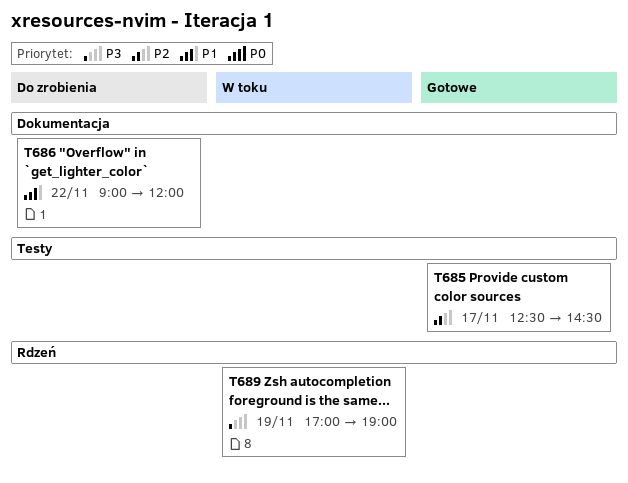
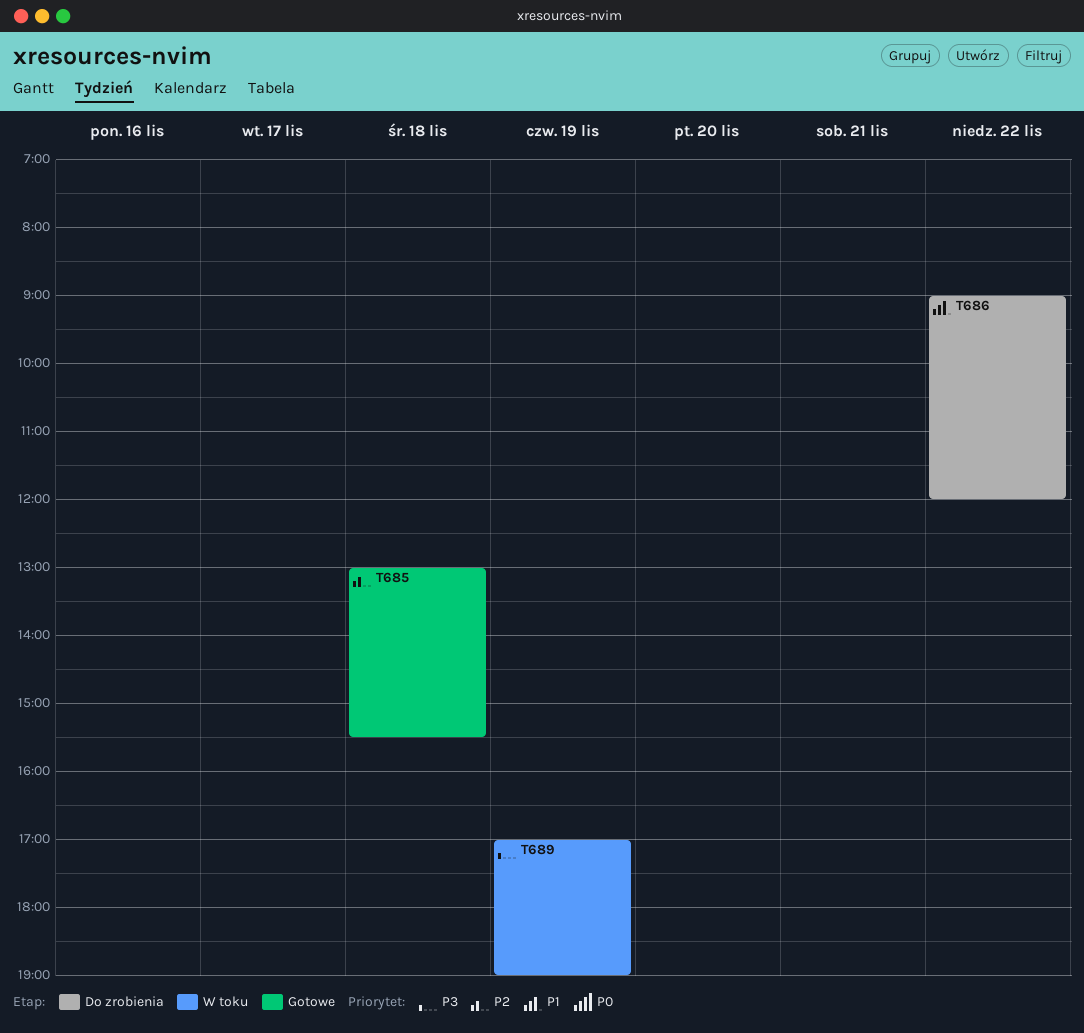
T685, day: Nov 17 -> Nov 18
T685, begins: 12:30 -> 13:00
T685, ends: 14:30 -> 15:30

